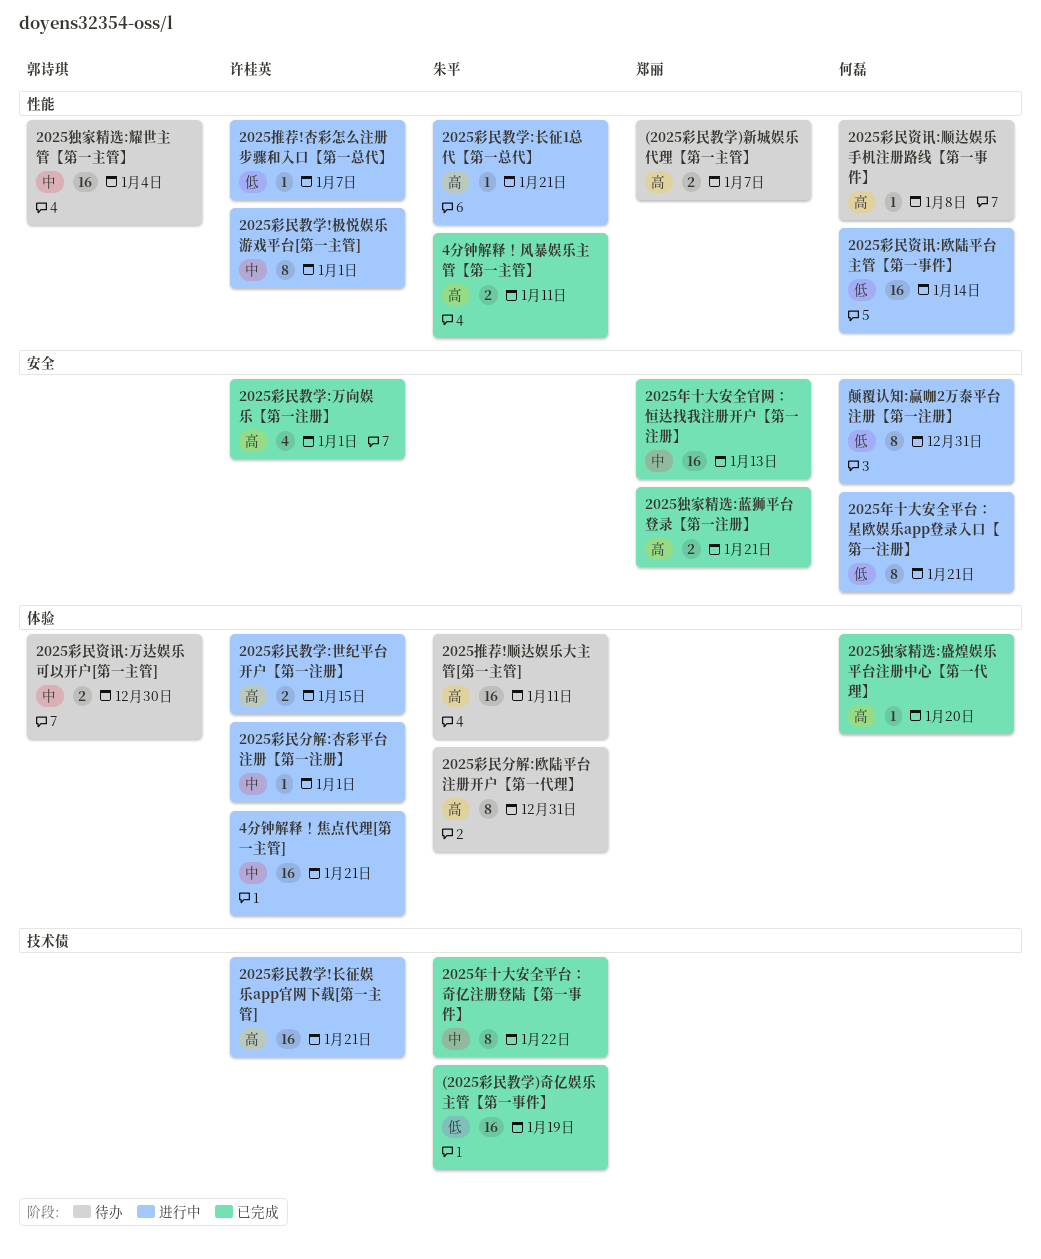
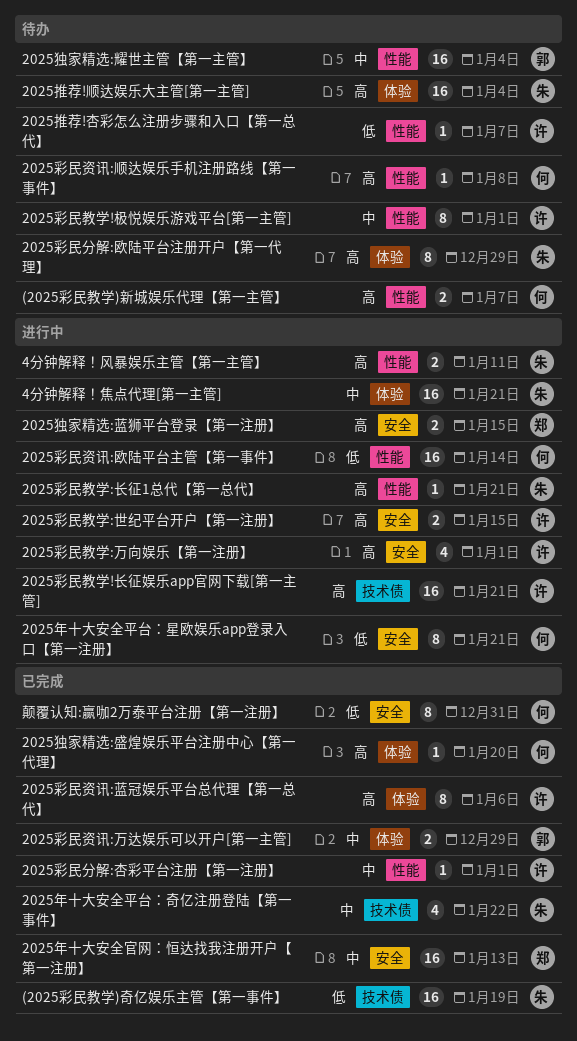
(2025彩民教学)新城娱乐代理【第一主管】, owner: 郑丽 -> 何磊
2025年十大安全平台：奇亿注册登陆【第一事件】, estimate: 8 -> 4
2025彩民分解:杏彩平台注册【第一注册】, status: 进行中 -> 已完成
2025彩民分解:杏彩平台注册【第一注册】, label: 体验 -> 性能
2025彩民分解:欧陆平台注册开户【第一代理】, due: Dec 31 -> Dec 29
2025彩民教学!极悦娱乐游戏平台[第一主管], status: 进行中 -> 待办
2025彩民教学:万向娱乐【第一注册】, status: 已完成 -> 进行中
2025彩民教学:世纪平台开户【第一注册】, label: 体验 -> 安全
2025彩民资讯:万达娱乐可以开户[第一主管], status: 待办 -> 已完成
2025彩民资讯:万达娱乐可以开户[第一主管], due: Dec 30 -> Dec 29
2025彩民资讯:蓝冠娱乐平台总代理【第一总代】: none -> present
2025推荐!杏彩怎么注册步骤和入口【第一总代】, status: 进行中 -> 待办
2025推荐!顺达娱乐大主管[第一主管], due: Jan 11 -> Jan 4
2025独家精选:蓝狮平台登录【第一注册】, status: 已完成 -> 进行中
2025独家精选:蓝狮平台登录【第一注册】, due: Jan 21 -> Jan 15
4分钟解释！焦点代理[第一主管], owner: 许桂英 -> 朱平
4分钟解释！风暴娱乐主管【第一主管】, status: 已完成 -> 进行中
颠覆认知:赢咖2万泰平台注册【第一注册】, status: 进行中 -> 已完成

